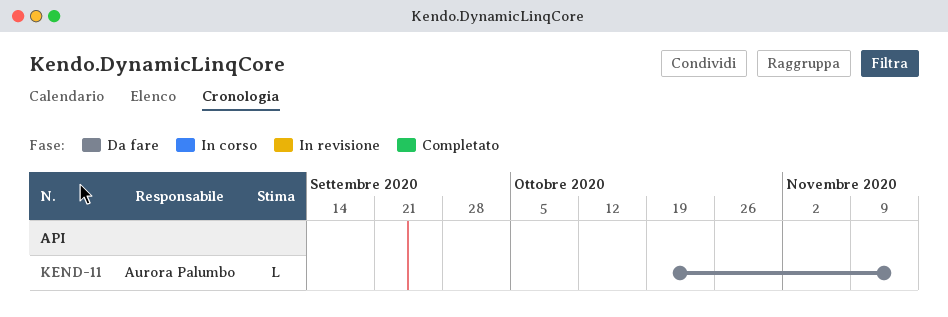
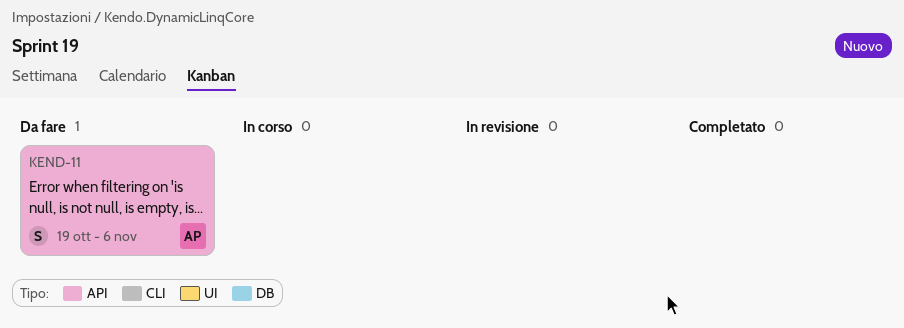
KEND-11, estimate: L -> S
KEND-11, due: Nov 13 -> Nov 6

